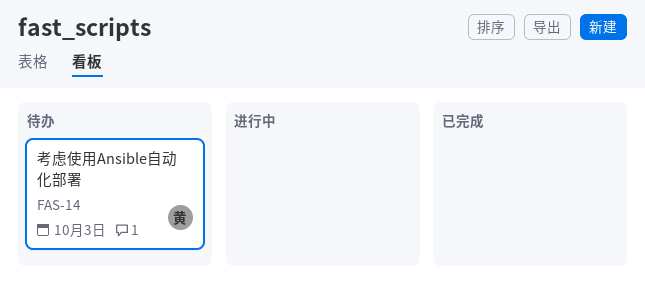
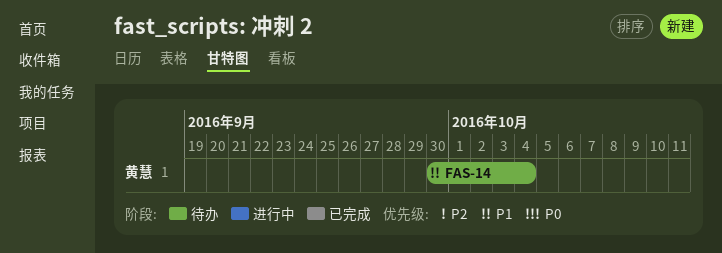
FAS-14, due: Oct 3 -> Oct 4

